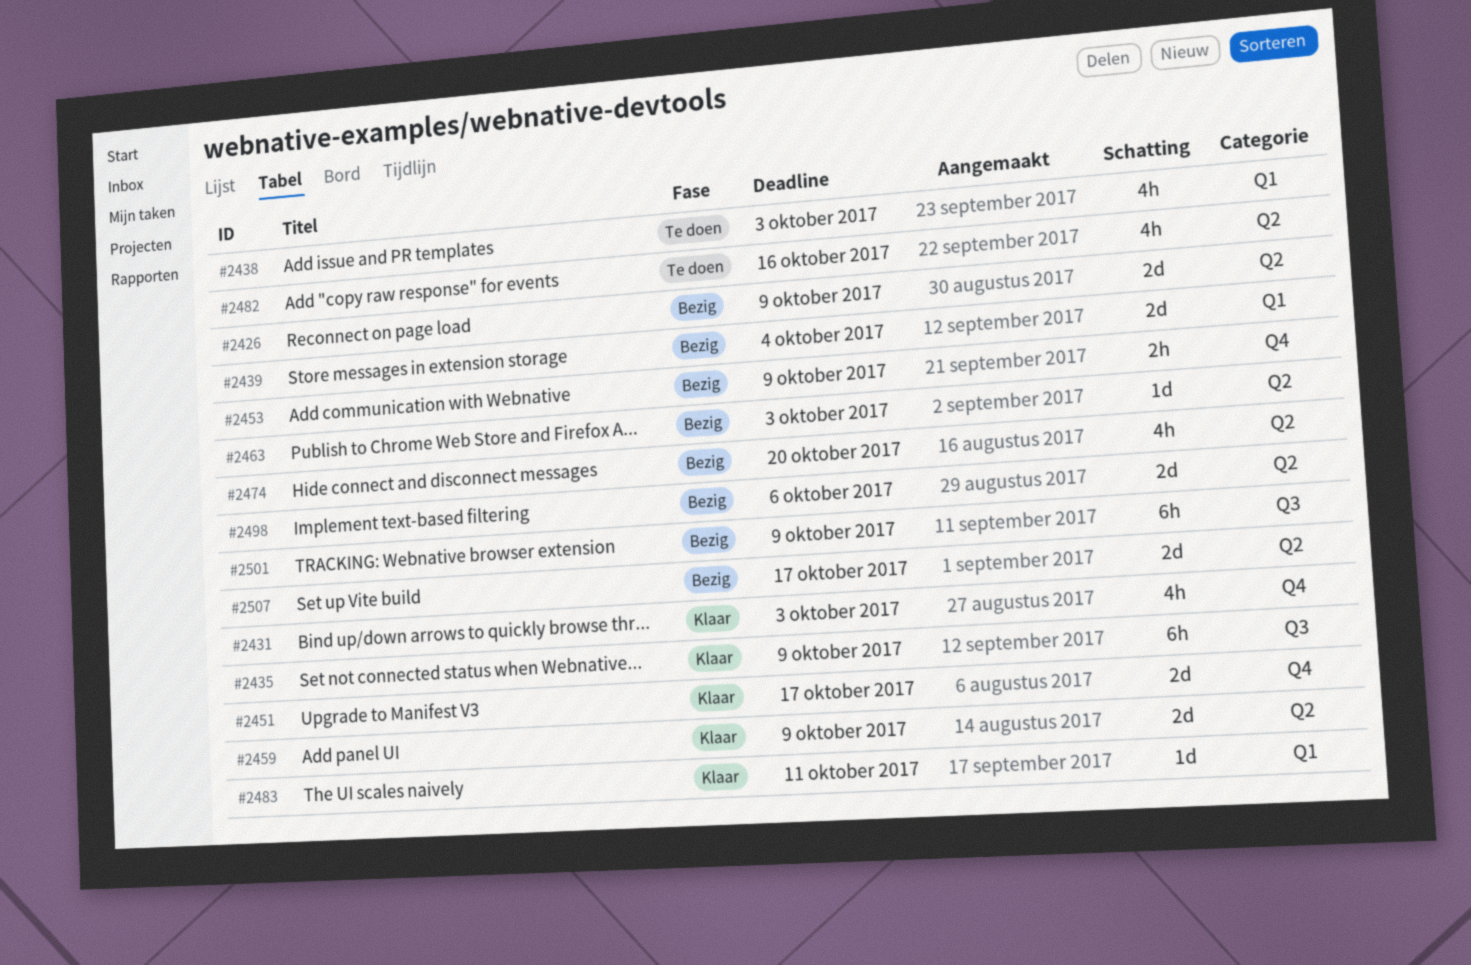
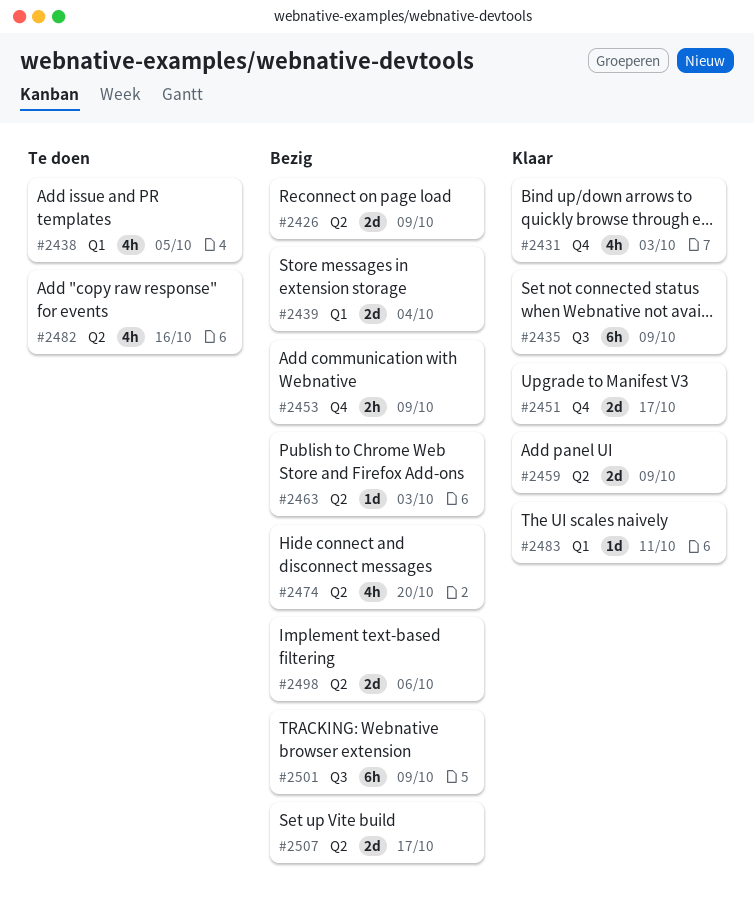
#2438, due: Oct 3 -> Oct 5

